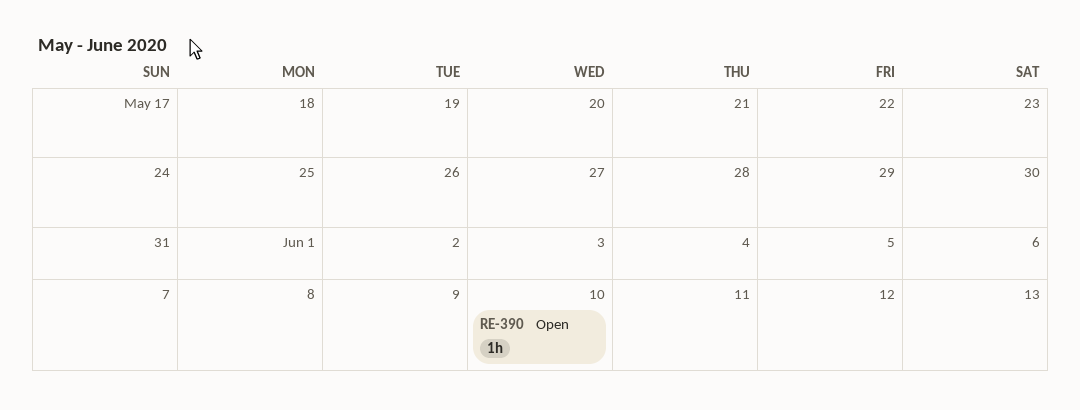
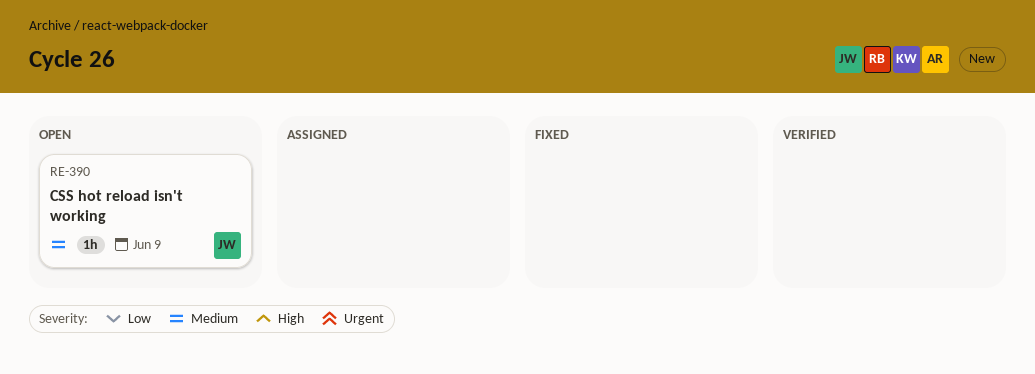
RE-390, due: Jun 10 -> Jun 9

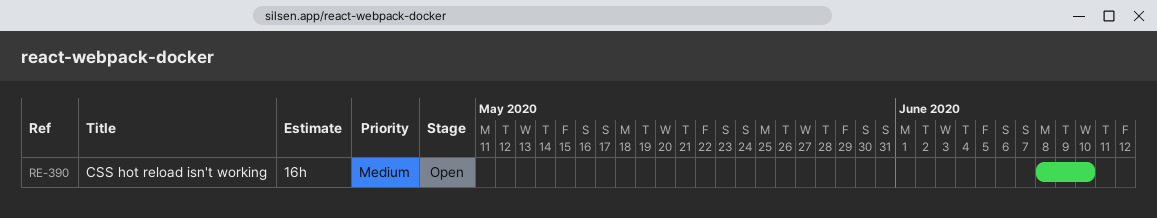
RE-390, estimate: 1h -> 16h
RE-390, due: Jun 9 -> Jun 10

